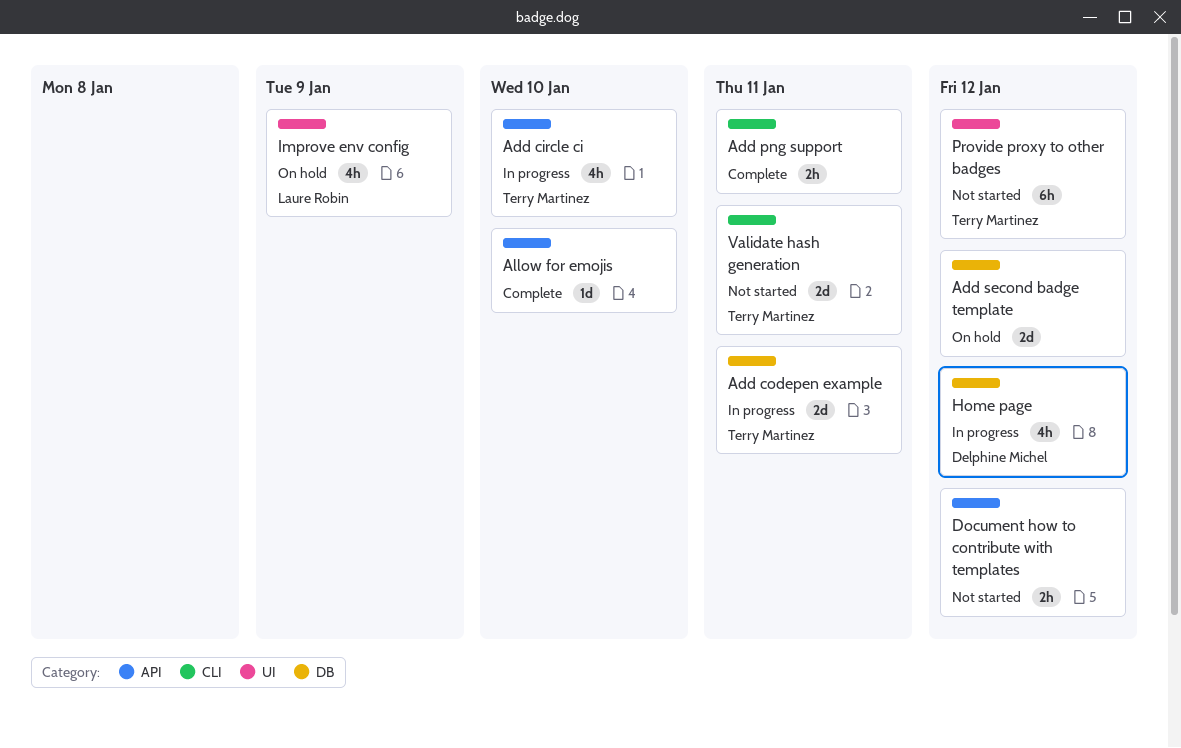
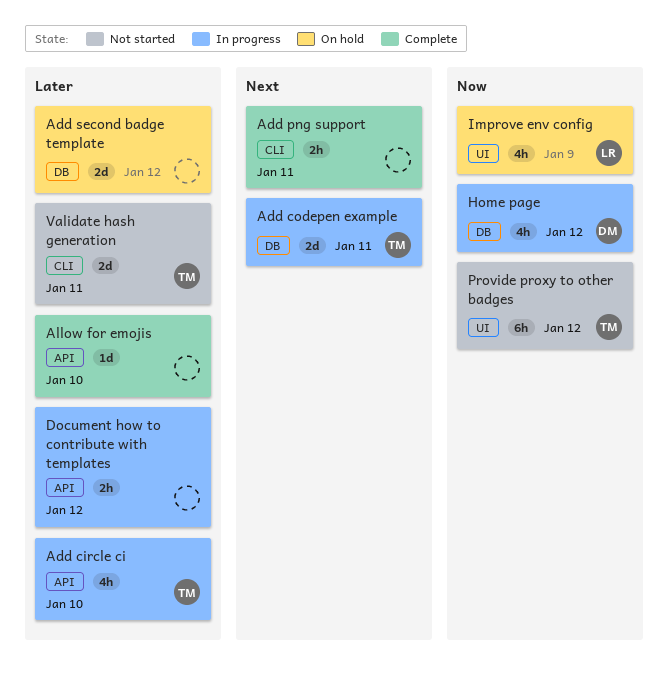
Document how to contribute with templates, status: Not started -> In progress

